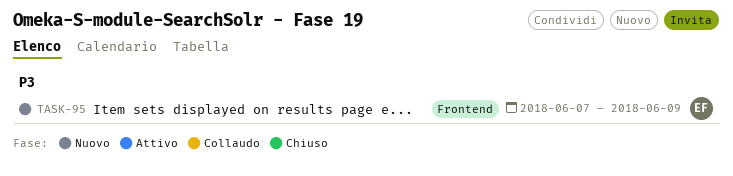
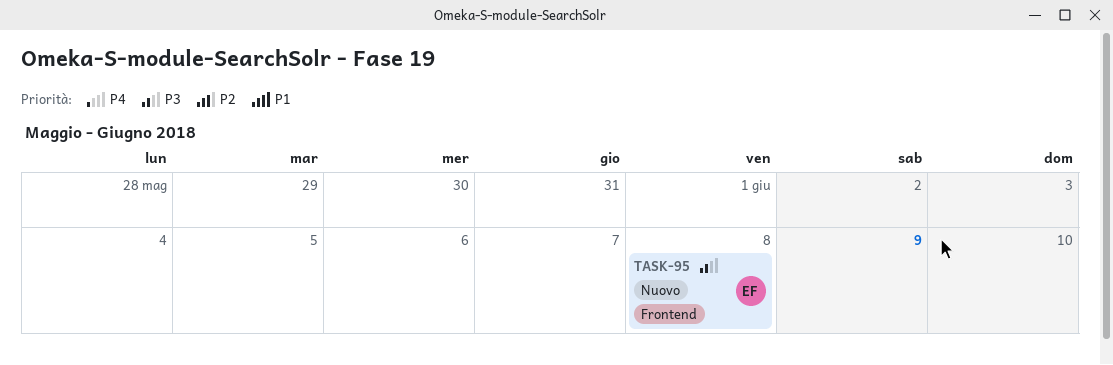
TASK-95, due: Jun 9 -> Jun 8

